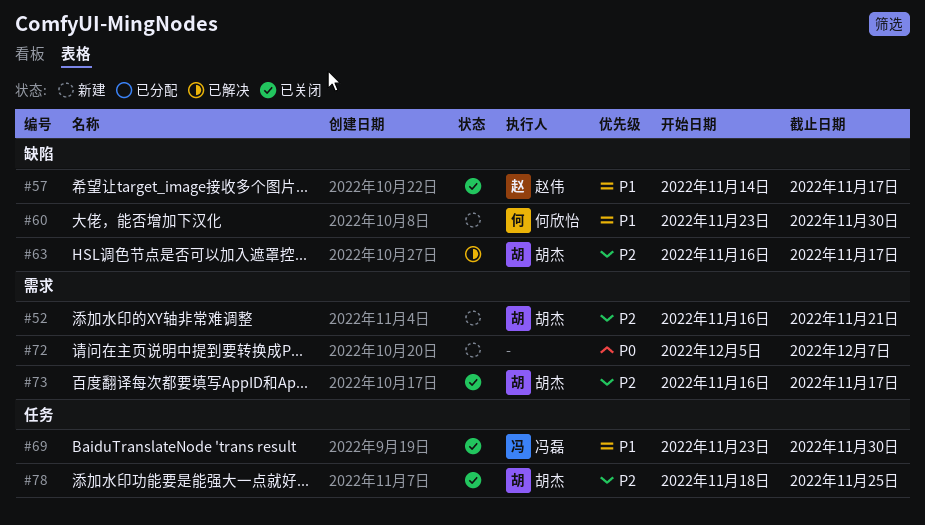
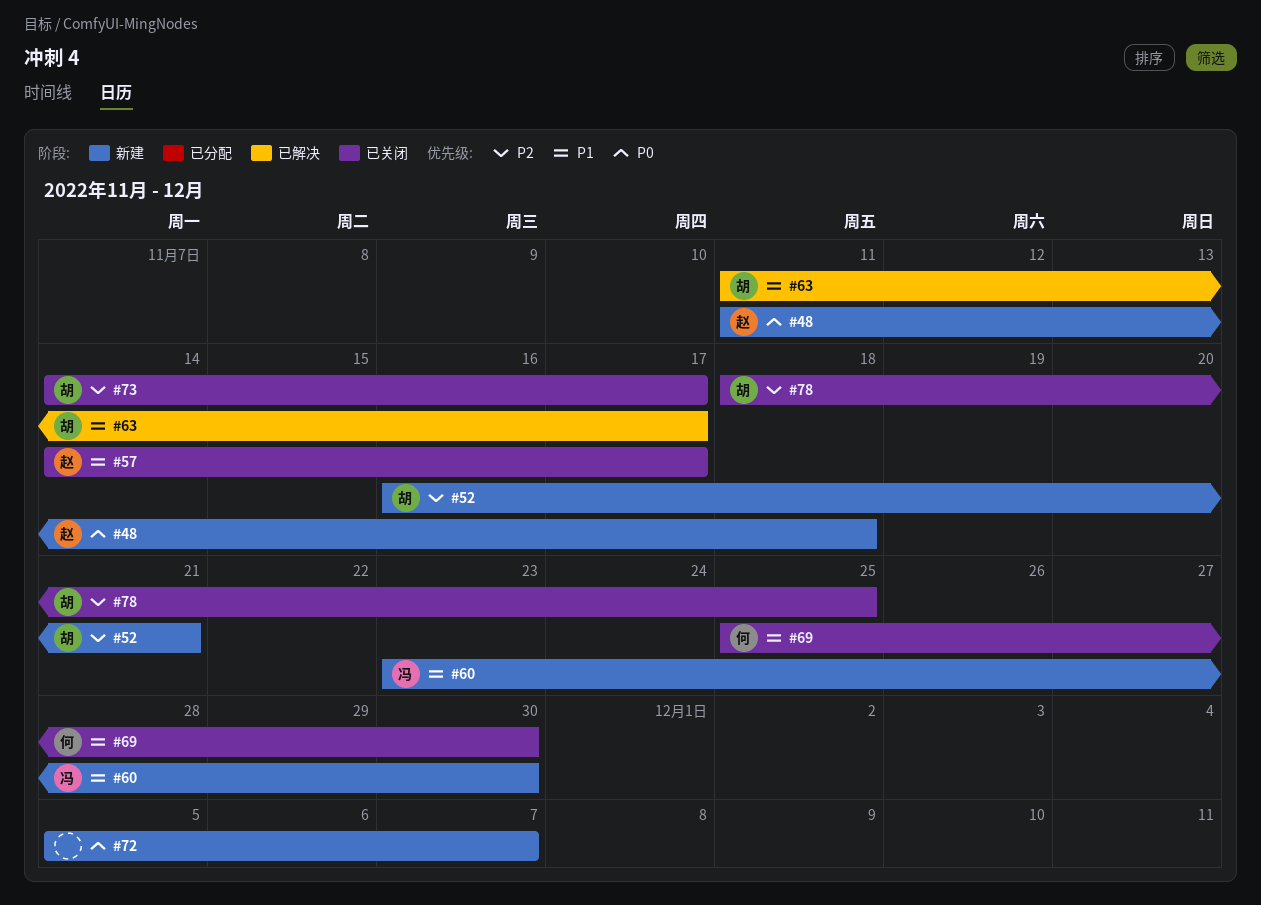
#48: none -> present
#60, owner: 何欣怡 -> 冯磊
#63, priority: P2 -> P1
#63, start: Nov 16 -> Nov 11
#69, owner: 冯磊 -> 何欣怡
#69, start: Nov 23 -> Nov 25
#73, start: Nov 16 -> Nov 14

